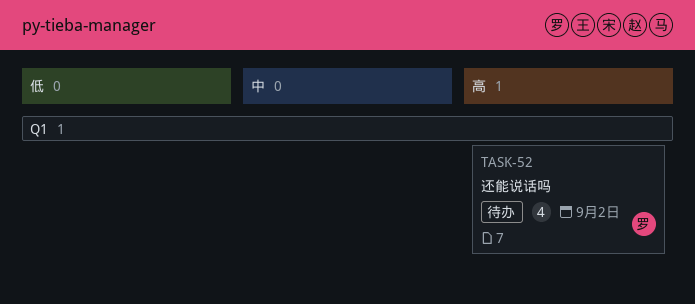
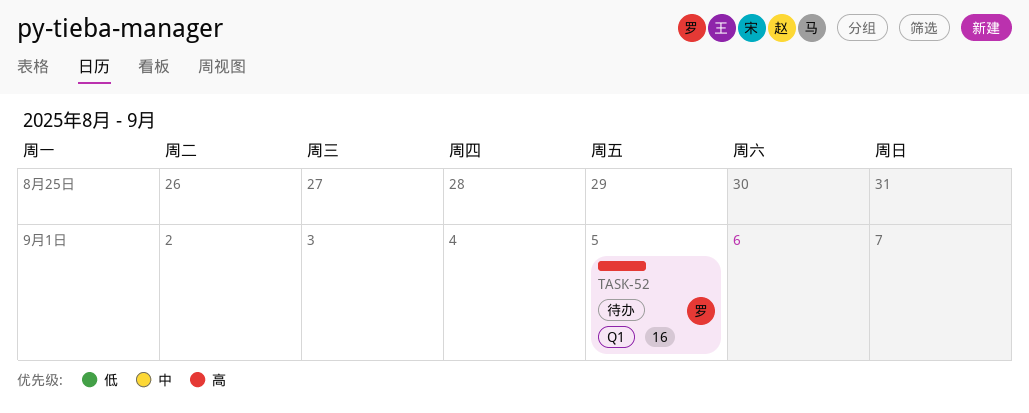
TASK-52, estimate: 4 -> 16
TASK-52, due: Sep 2 -> Sep 5

